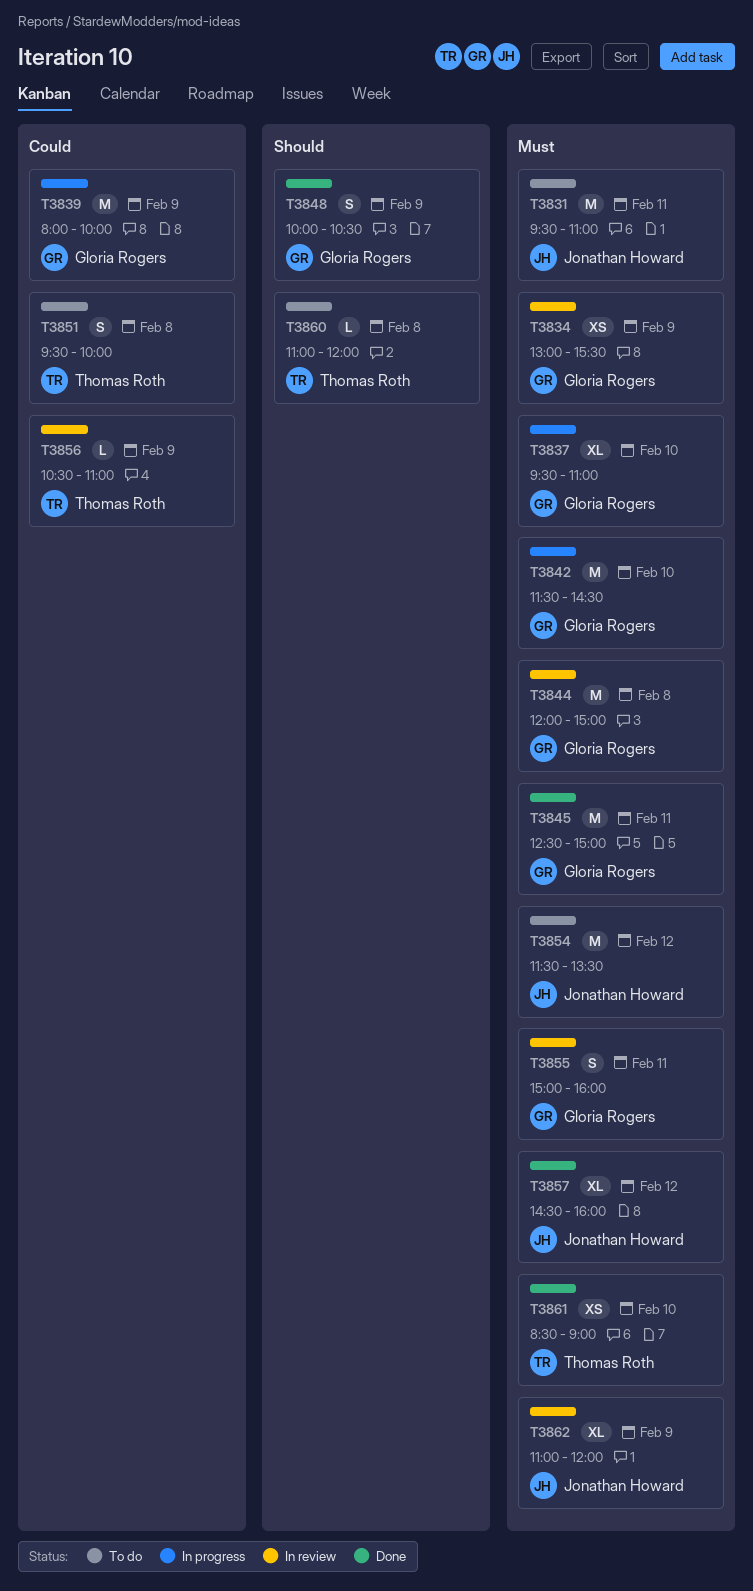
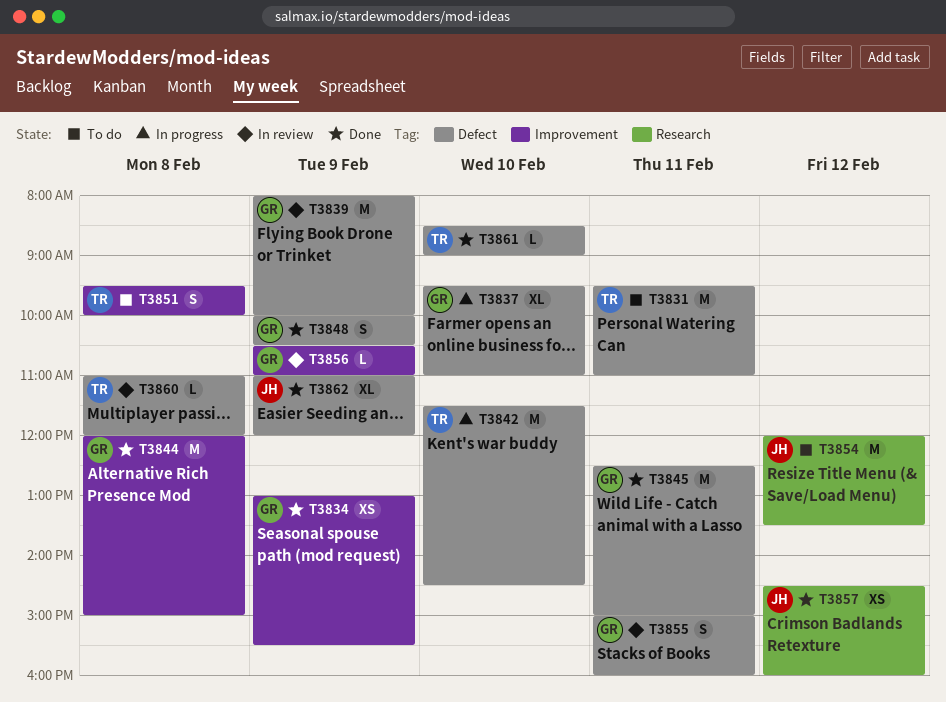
T3831, owner: Jonathan Howard -> Thomas Roth
T3834, status: In review -> Done
T3839, status: In progress -> In review
T3842, owner: Gloria Rogers -> Thomas Roth
T3844, status: In review -> Done
T3854, begins: 11:30 -> 12:00
T3856, owner: Thomas Roth -> Gloria Rogers
T3857, estimate: XL -> XS
T3860, status: To do -> In review
T3861, estimate: XS -> L
T3862, status: In review -> Done

